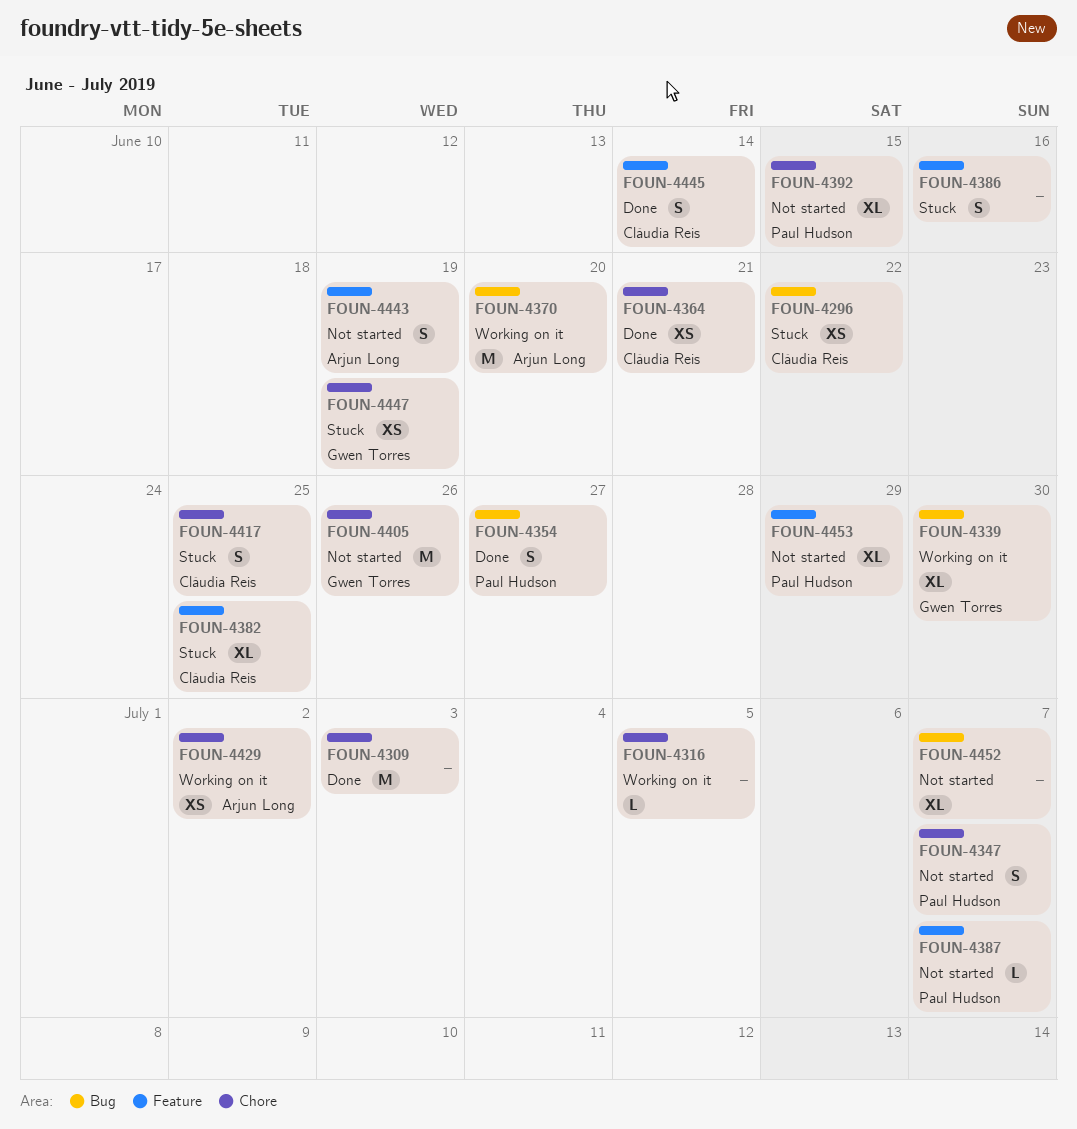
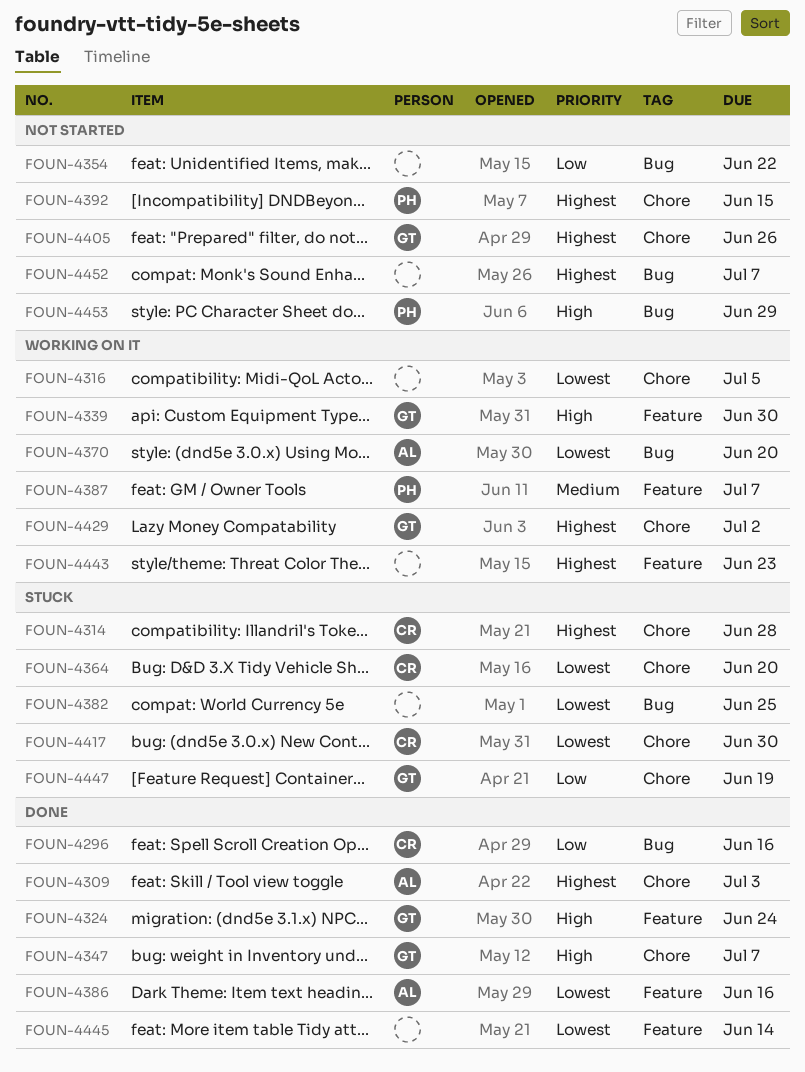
FOUN-4296, status: Stuck -> Done
FOUN-4296, due: Jun 22 -> Jun 16
FOUN-4309, owner: none -> Arjun Long
FOUN-4314: none -> present
FOUN-4324: none -> present
FOUN-4339, label: Bug -> Feature
FOUN-4347, status: Not started -> Done
FOUN-4347, owner: Paul Hudson -> Gwen Torres
FOUN-4354, status: Done -> Not started
FOUN-4354, owner: Paul Hudson -> none
FOUN-4354, due: Jun 27 -> Jun 22
FOUN-4364, status: Done -> Stuck
FOUN-4364, due: Jun 21 -> Jun 20
FOUN-4382, owner: Cláudia Reis -> none
FOUN-4382, label: Feature -> Bug
FOUN-4386, status: Stuck -> Done
FOUN-4386, owner: none -> Arjun Long
FOUN-4387, status: Not started -> Working on it
FOUN-4417, due: Jun 25 -> Jun 30
FOUN-4429, owner: Arjun Long -> Gwen Torres
FOUN-4443, status: Not started -> Working on it
FOUN-4443, owner: Arjun Long -> none
FOUN-4443, due: Jun 19 -> Jun 23
FOUN-4445, owner: Cláudia Reis -> none
FOUN-4453, label: Feature -> Bug

